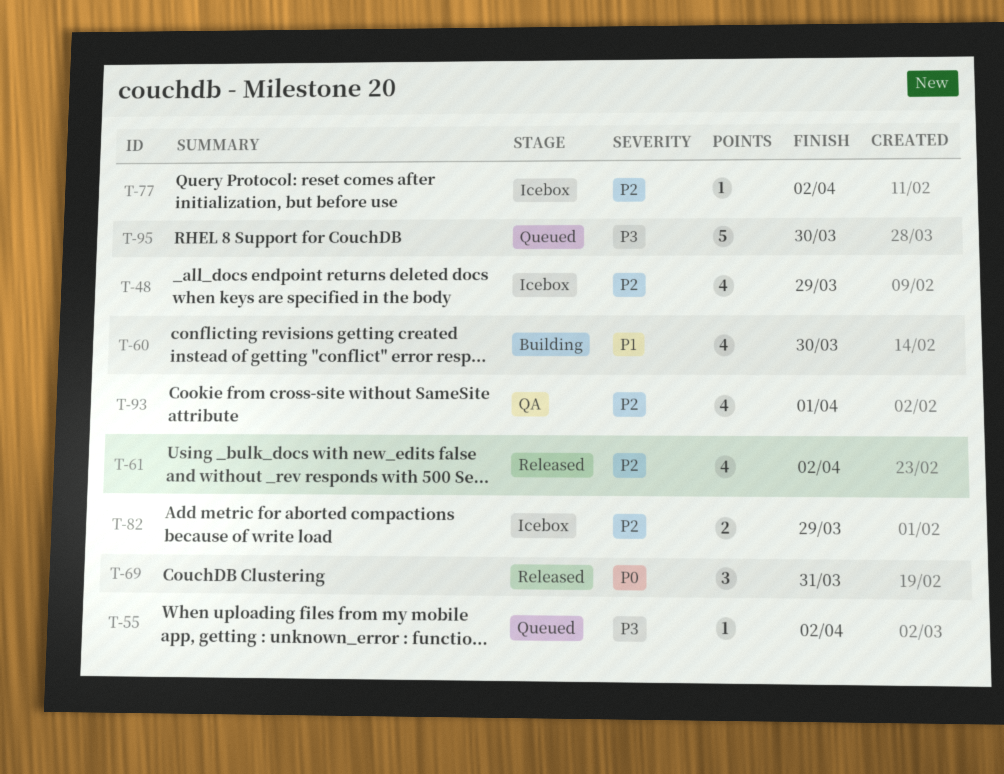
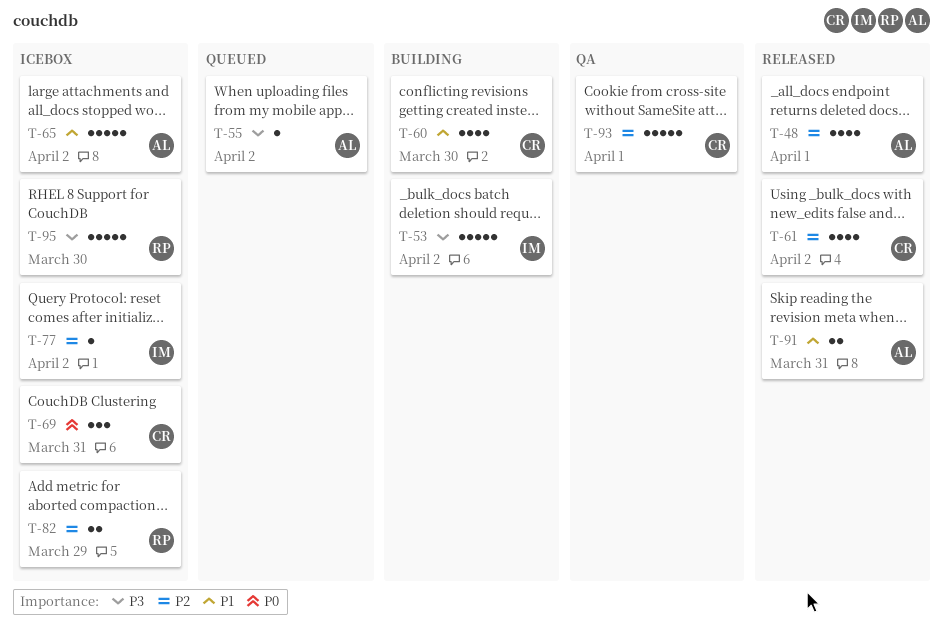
T-48, status: Icebox -> Released
T-48, due: Mar 29 -> Apr 1
T-53: none -> present
T-65: none -> present
T-69, status: Released -> Icebox
T-91: none -> present
T-93, estimate: 4 -> 5
T-95, status: Queued -> Icebox

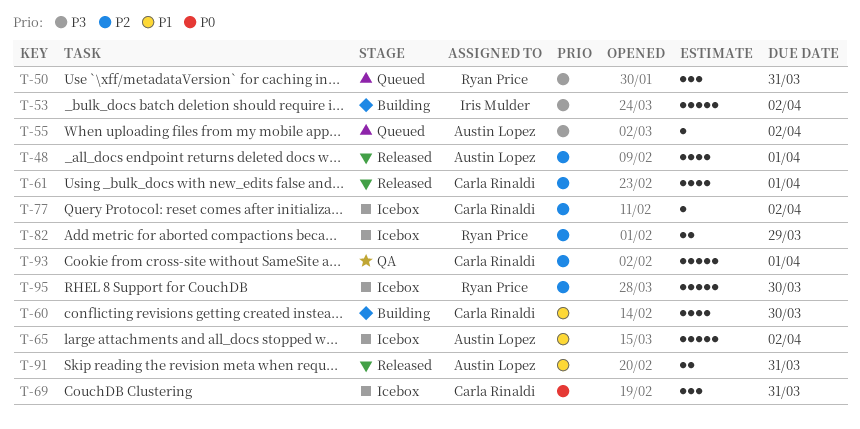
T-50: none -> present
T-61, due: Apr 2 -> Apr 1
T-77, owner: Iris Mulder -> Carla Rinaldi
T-95, priority: P3 -> P2

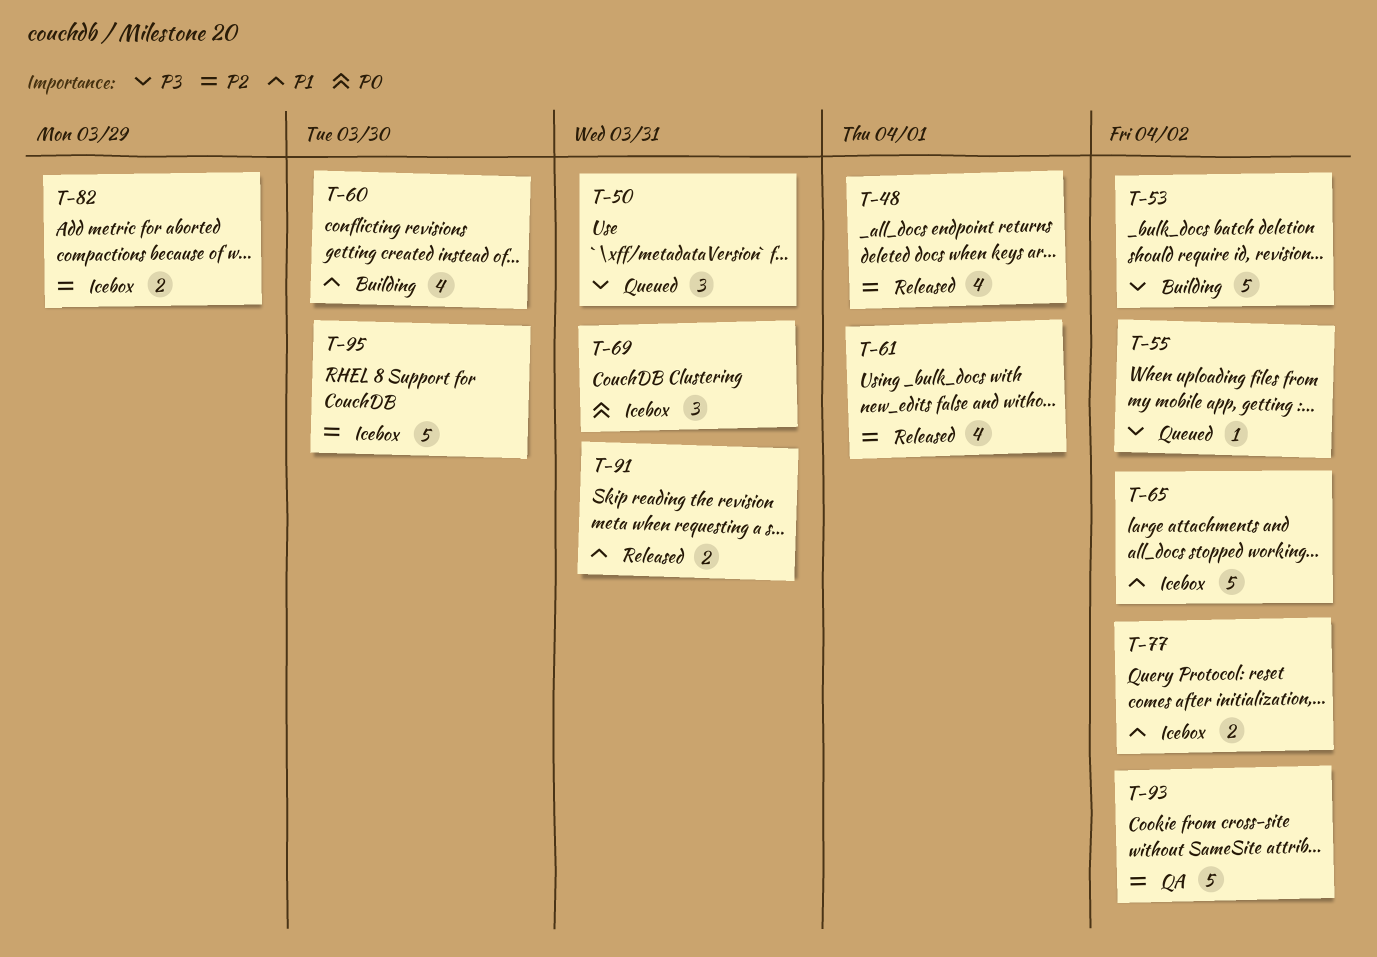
T-77, priority: P2 -> P1
T-77, estimate: 1 -> 2
T-93, due: Apr 1 -> Apr 2

